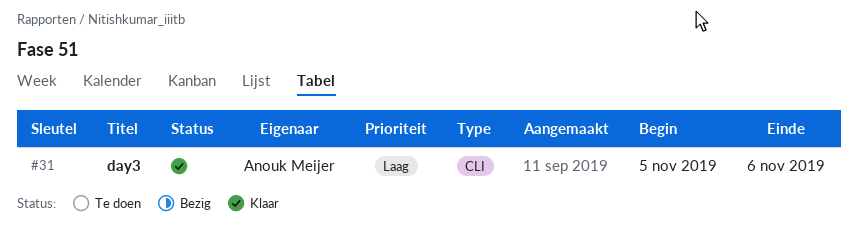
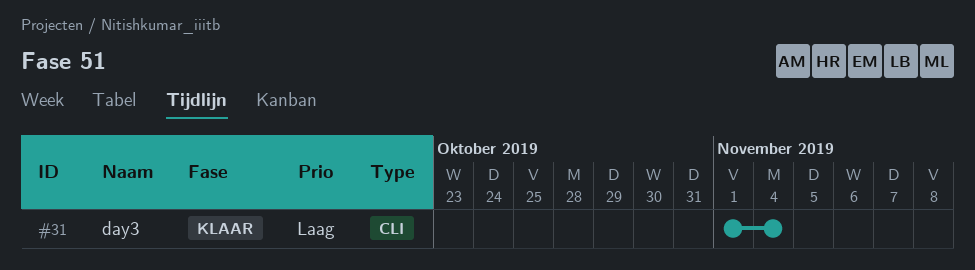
#31, start: Nov 5 -> Nov 1
#31, due: Nov 6 -> Nov 4

